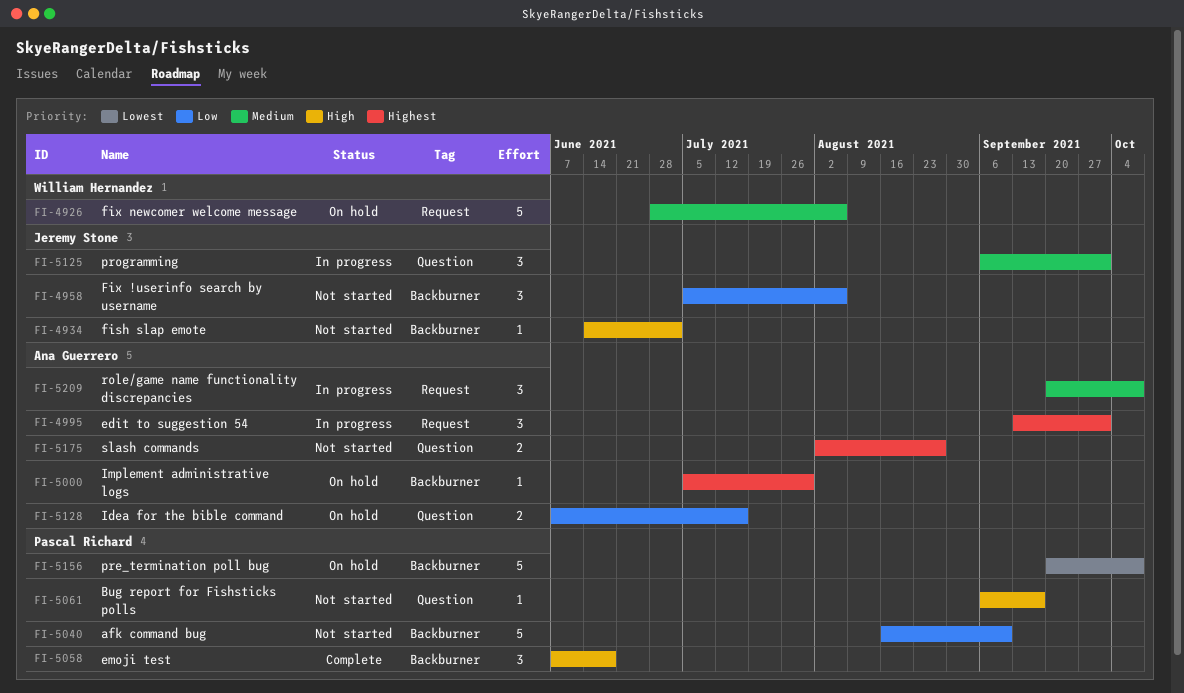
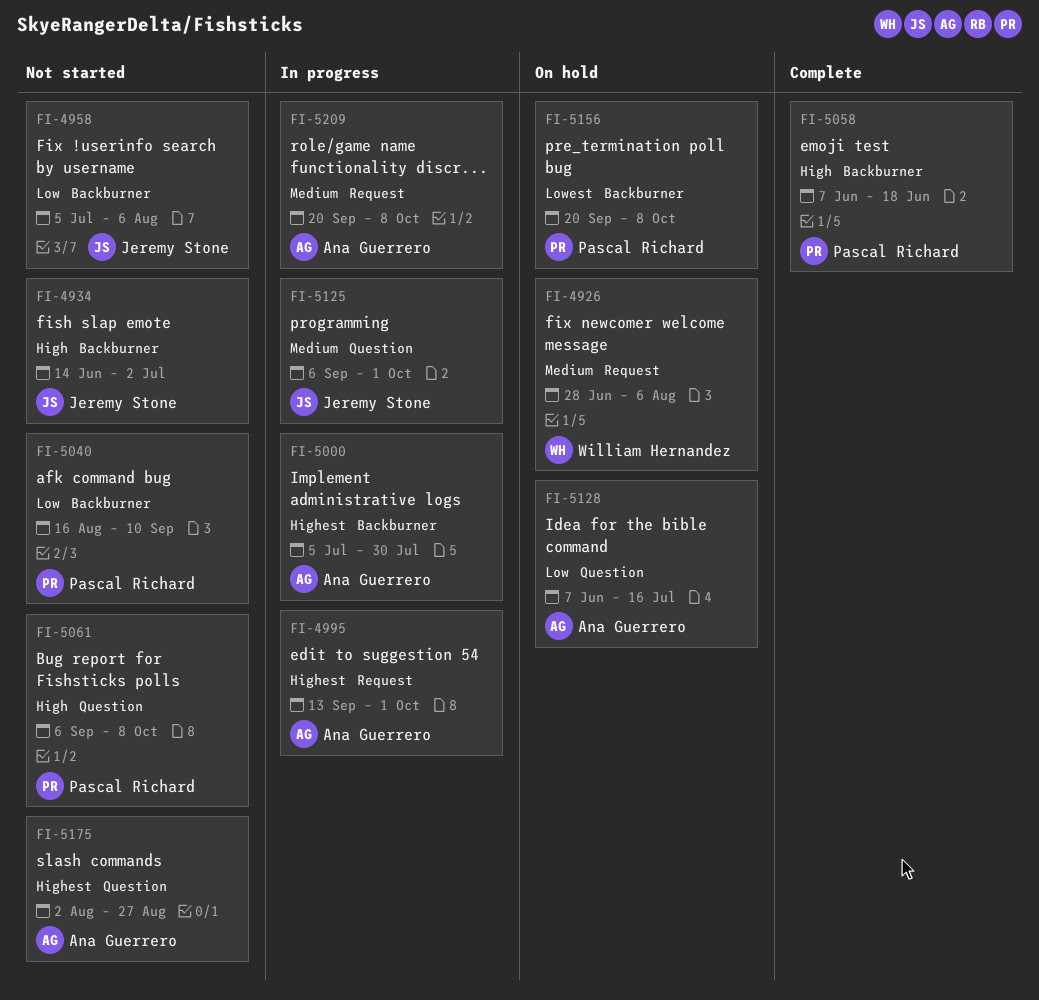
FI-5000, status: On hold -> In progress
FI-5061, due: Sep 17 -> Oct 8

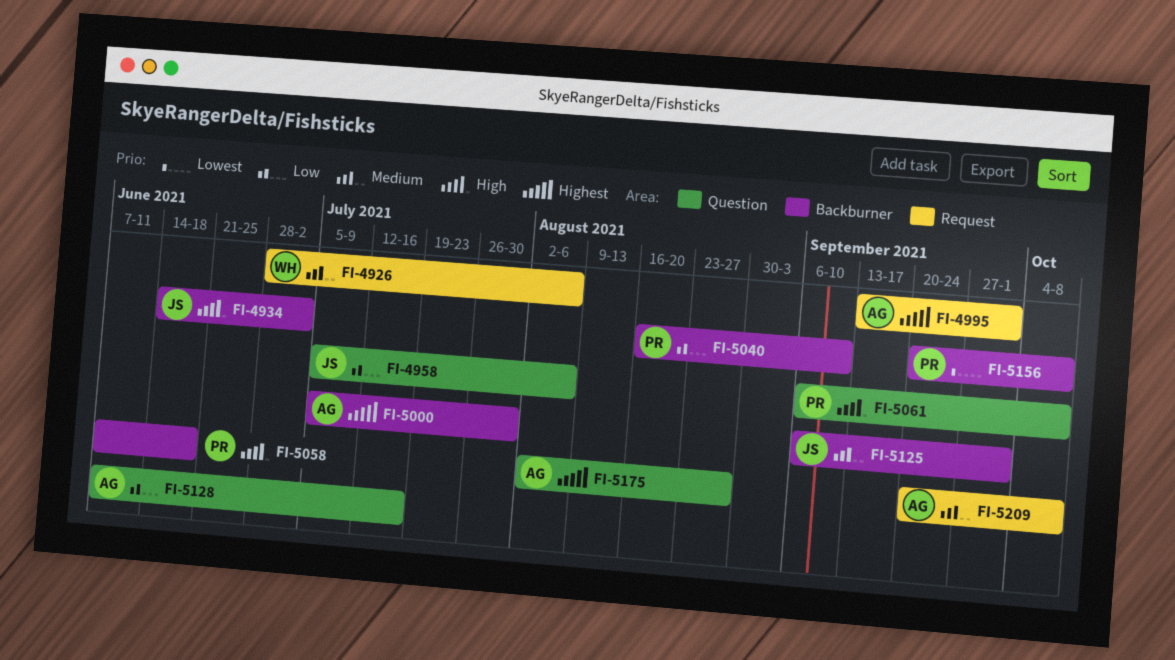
FI-4958, label: Backburner -> Question
FI-5125, label: Question -> Backburner

